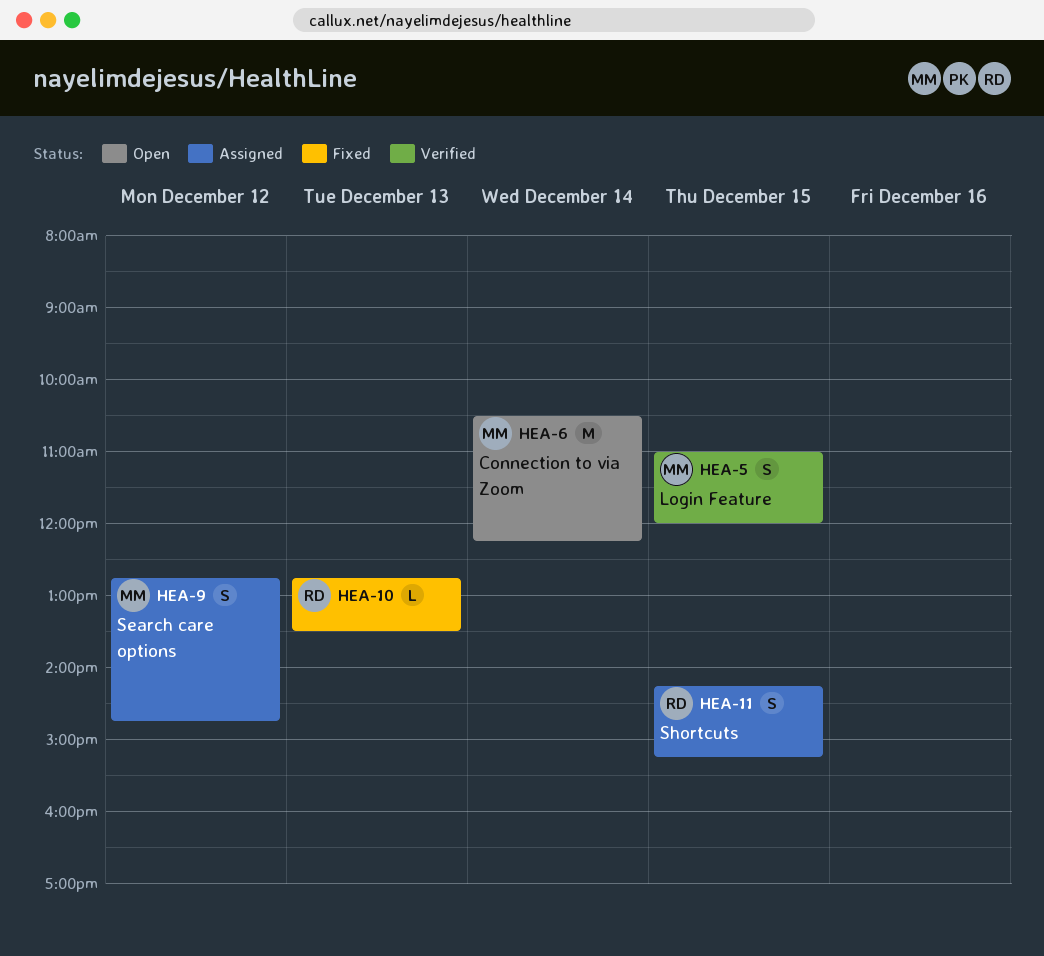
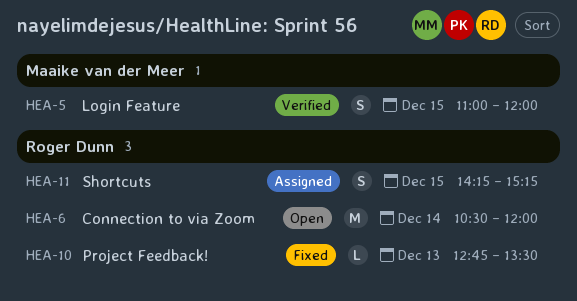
HEA-6, owner: Maaike van der Meer -> Roger Dunn
HEA-6, ends: 12:15 -> 12:00
HEA-9: present -> none

